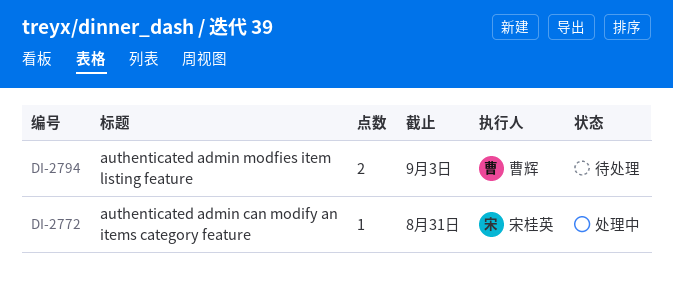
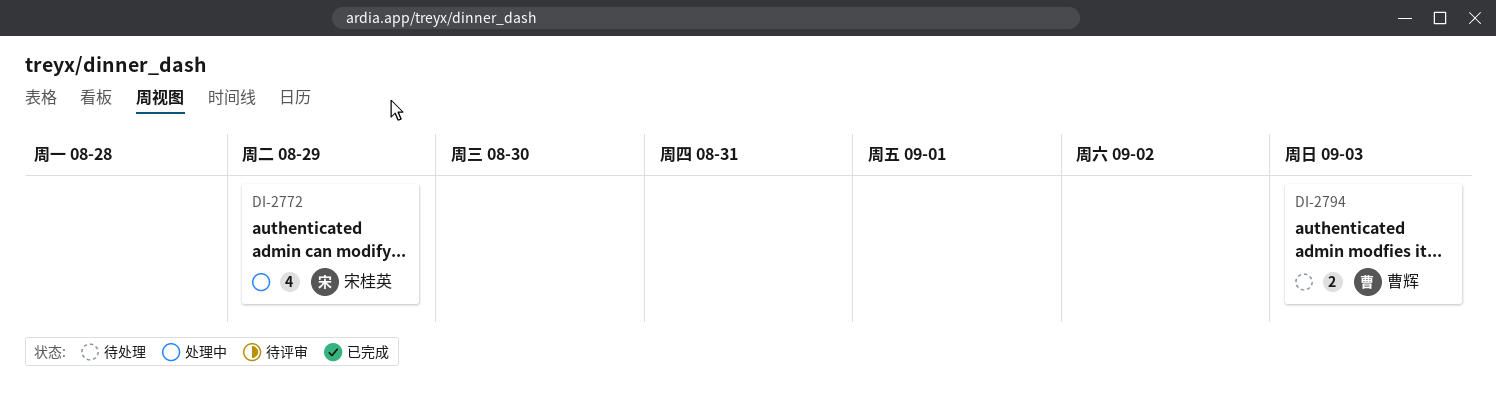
DI-2772, estimate: 1 -> 4
DI-2772, due: Aug 31 -> Aug 29

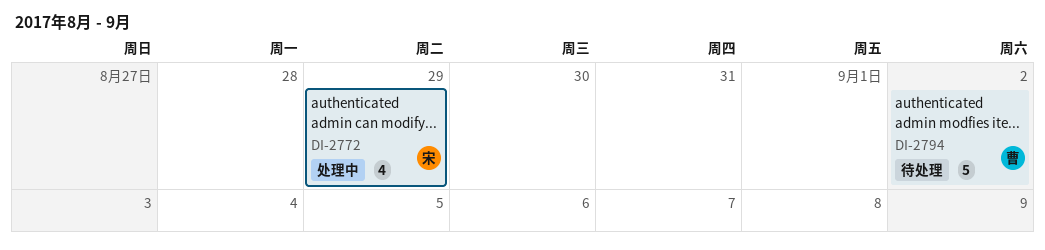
DI-2794, estimate: 2 -> 5
DI-2794, due: Sep 3 -> Sep 2

